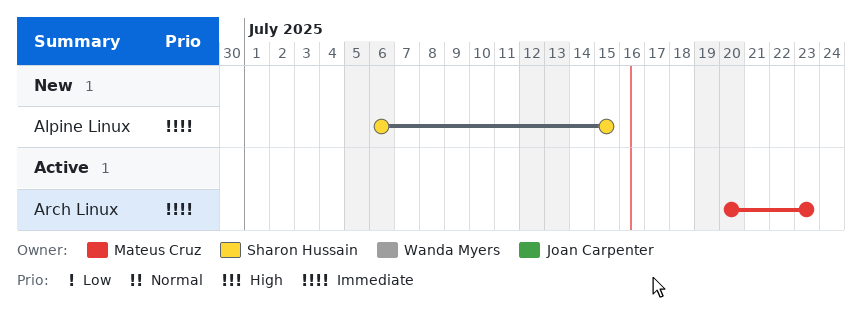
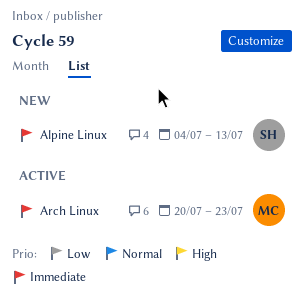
Alpine Linux, start: Jul 6 -> Jul 4
Alpine Linux, due: Jul 15 -> Jul 13

